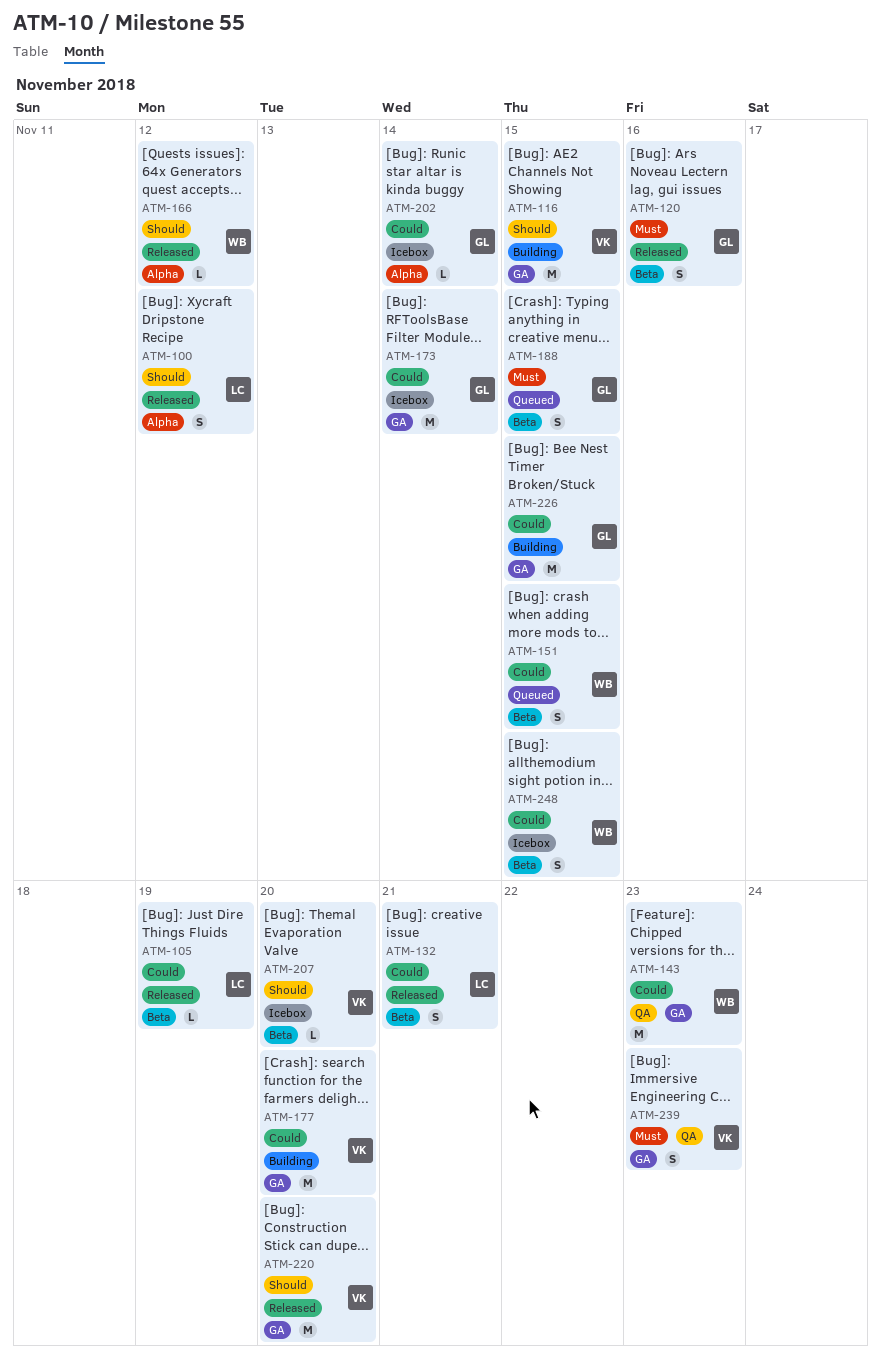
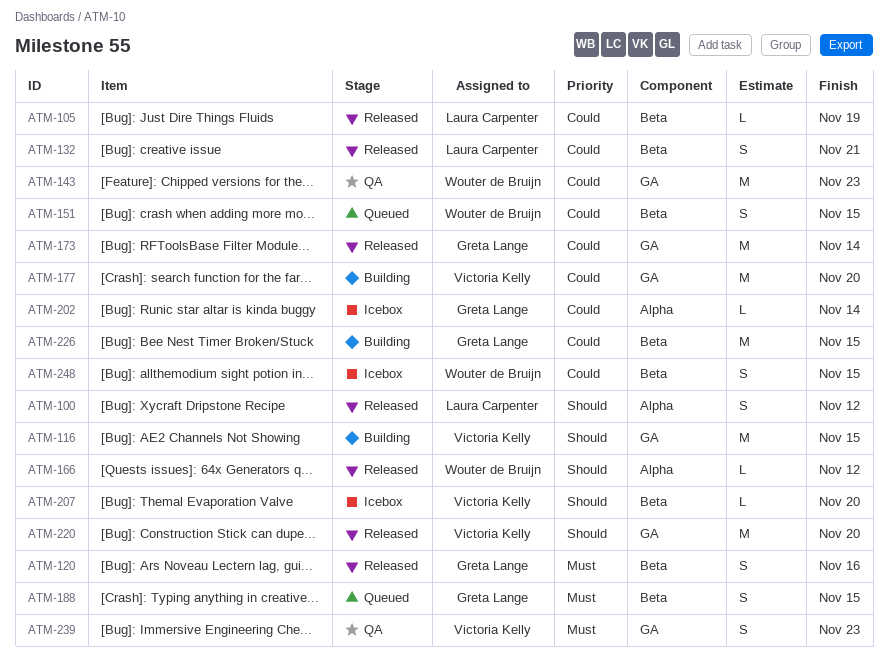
ATM-173, status: Icebox -> Released
ATM-226, label: GA -> Beta

